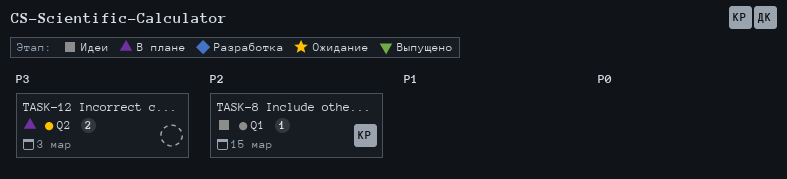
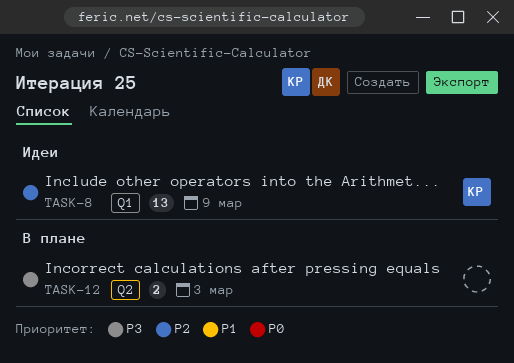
TASK-8, estimate: 1 -> 13
TASK-8, due: Mar 15 -> Mar 9

